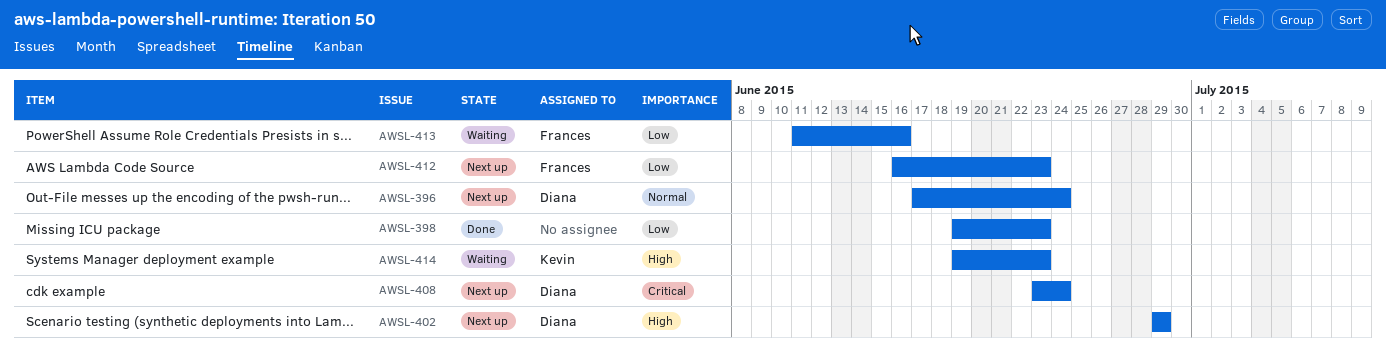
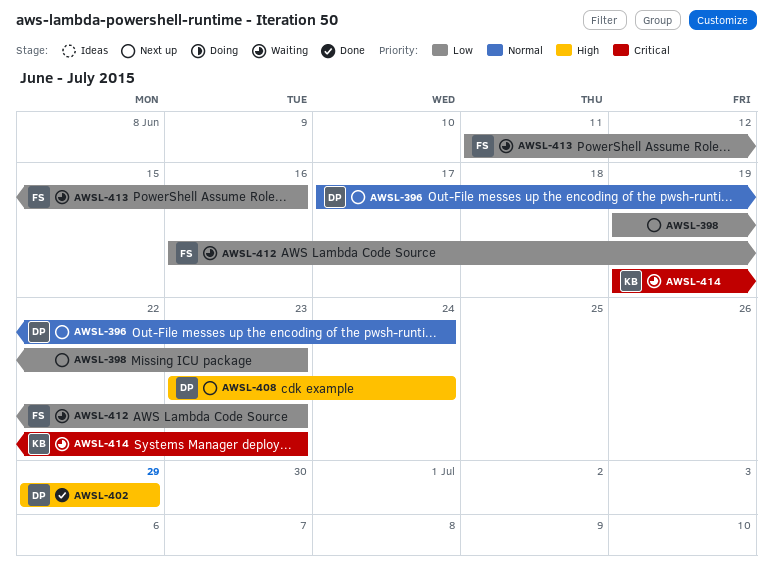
AWSL-398, status: Done -> Next up
AWSL-402, status: Next up -> Done
AWSL-408, priority: Critical -> High
AWSL-412, status: Next up -> Waiting
AWSL-414, priority: High -> Critical

